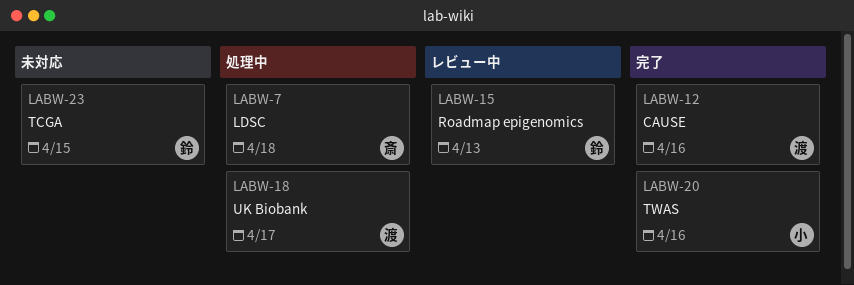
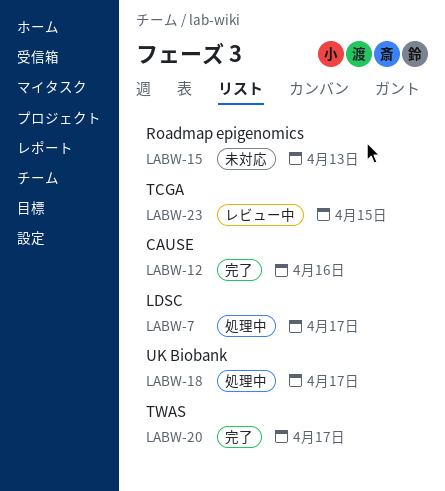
LABW-7, due: Apr 18 -> Apr 17
LABW-15, status: レビュー中 -> 未対応
LABW-20, due: Apr 16 -> Apr 17
LABW-23, status: 未対応 -> レビュー中

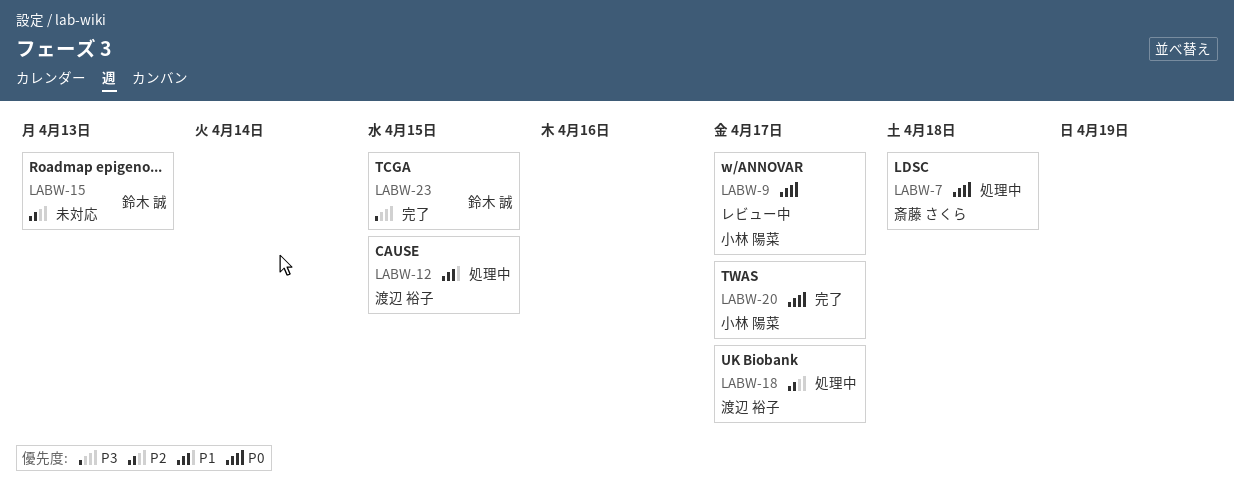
LABW-7, due: Apr 17 -> Apr 18
LABW-9: none -> present
LABW-12, status: 完了 -> 処理中
LABW-12, due: Apr 16 -> Apr 15
LABW-23, status: レビュー中 -> 完了

